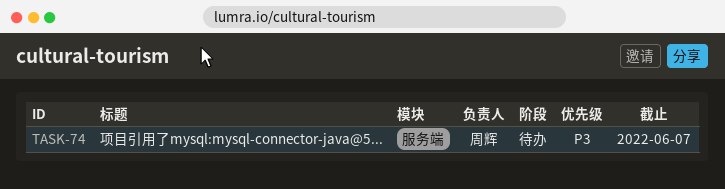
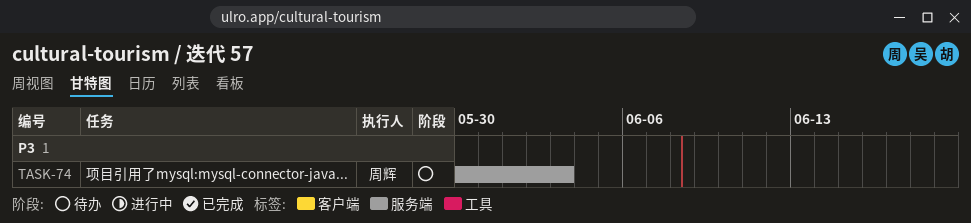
TASK-74, due: Jun 7 -> Jun 3

